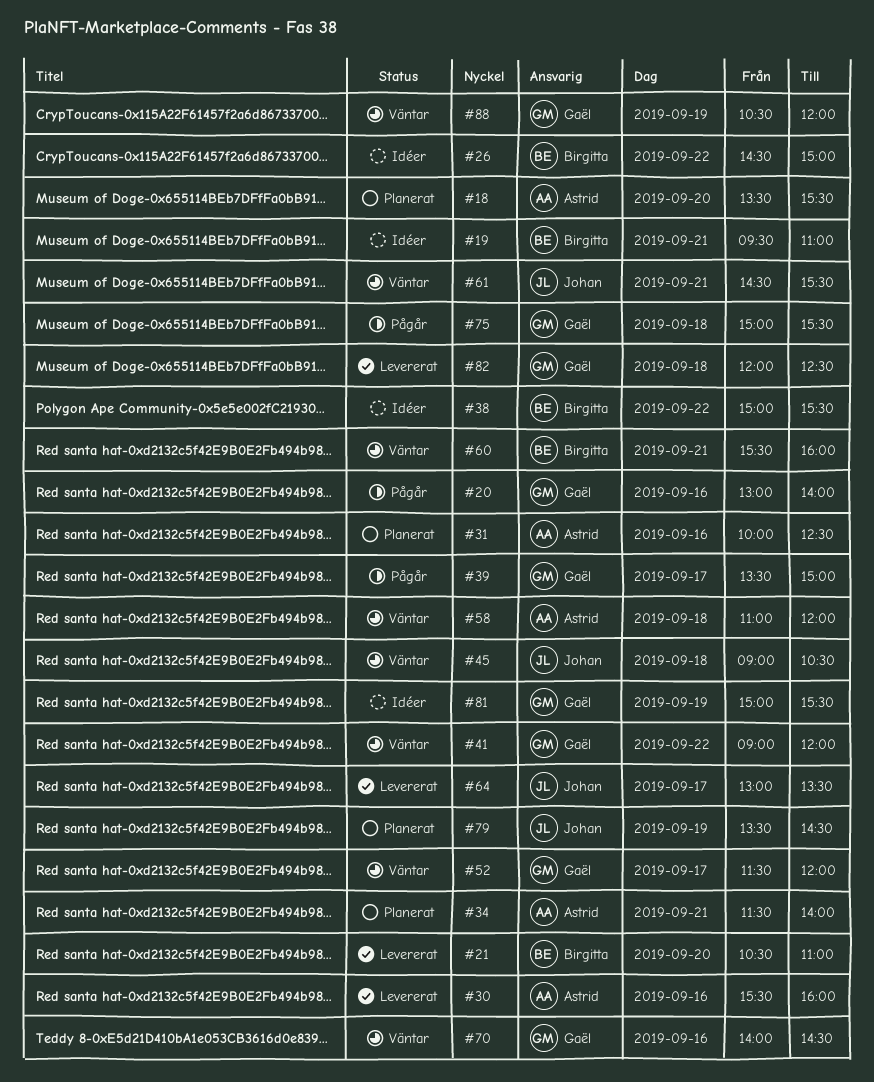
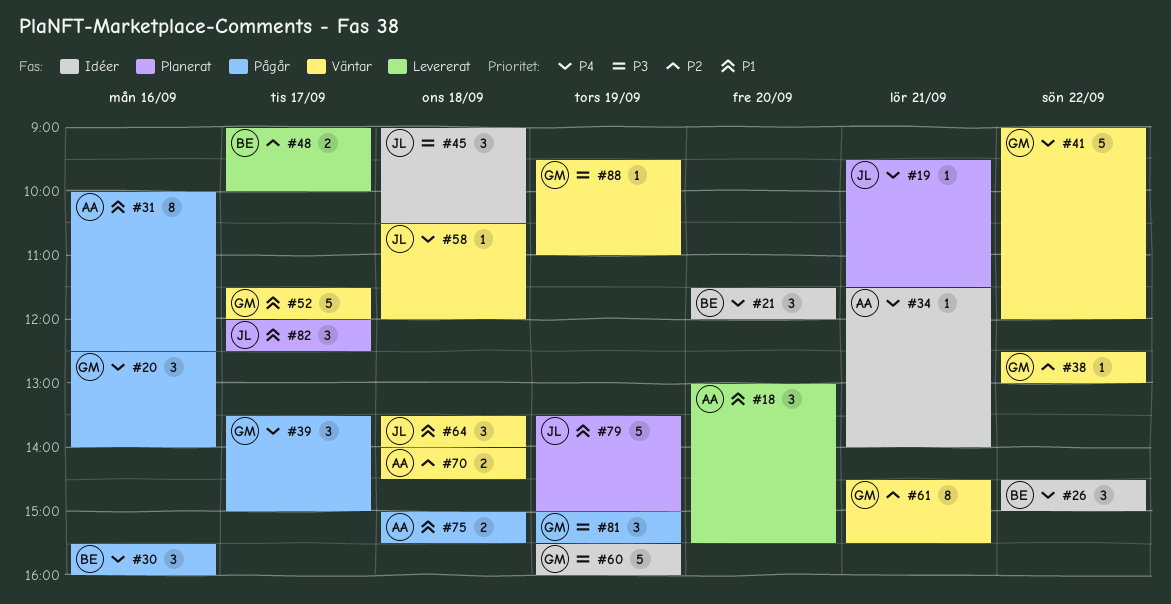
#18, status: Planerat -> Levererat
#18, begins: 13:30 -> 13:00
#19, status: Idéer -> Planerat
#19, owner: Birgitta -> Johan
#19, ends: 11:00 -> 11:30
#20, begins: 13:00 -> 12:30
#21, status: Levererat -> Idéer
#21, begins: 10:30 -> 11:30
#21, ends: 11:00 -> 12:00
#30, status: Levererat -> Pågår
#30, owner: Astrid -> Birgitta
#31, status: Planerat -> Pågår
#34, status: Planerat -> Idéer
#38, status: Idéer -> Väntar
#38, owner: Birgitta -> Gaël
#38, begins: 15:00 -> 12:30
#38, ends: 15:30 -> 13:00
#45, status: Väntar -> Idéer
#48: none -> present
#58, owner: Astrid -> Johan
#58, begins: 11:00 -> 10:30
#60, status: Väntar -> Idéer
#60, owner: Birgitta -> Gaël
#60, day: Sep 21 -> Sep 19
#61, owner: Johan -> Gaël
#64, status: Levererat -> Väntar
#64, day: Sep 17 -> Sep 18
#64, begins: 13:00 -> 13:30
#64, ends: 13:30 -> 14:00
#70, owner: Gaël -> Astrid
#70, day: Sep 16 -> Sep 18
#75, owner: Gaël -> Astrid
#79, ends: 14:30 -> 15:00
#81, status: Idéer -> Pågår
#82, status: Levererat -> Planerat
#82, owner: Gaël -> Johan
#82, day: Sep 18 -> Sep 17
#88, begins: 10:30 -> 09:30
#88, ends: 12:00 -> 11:00

